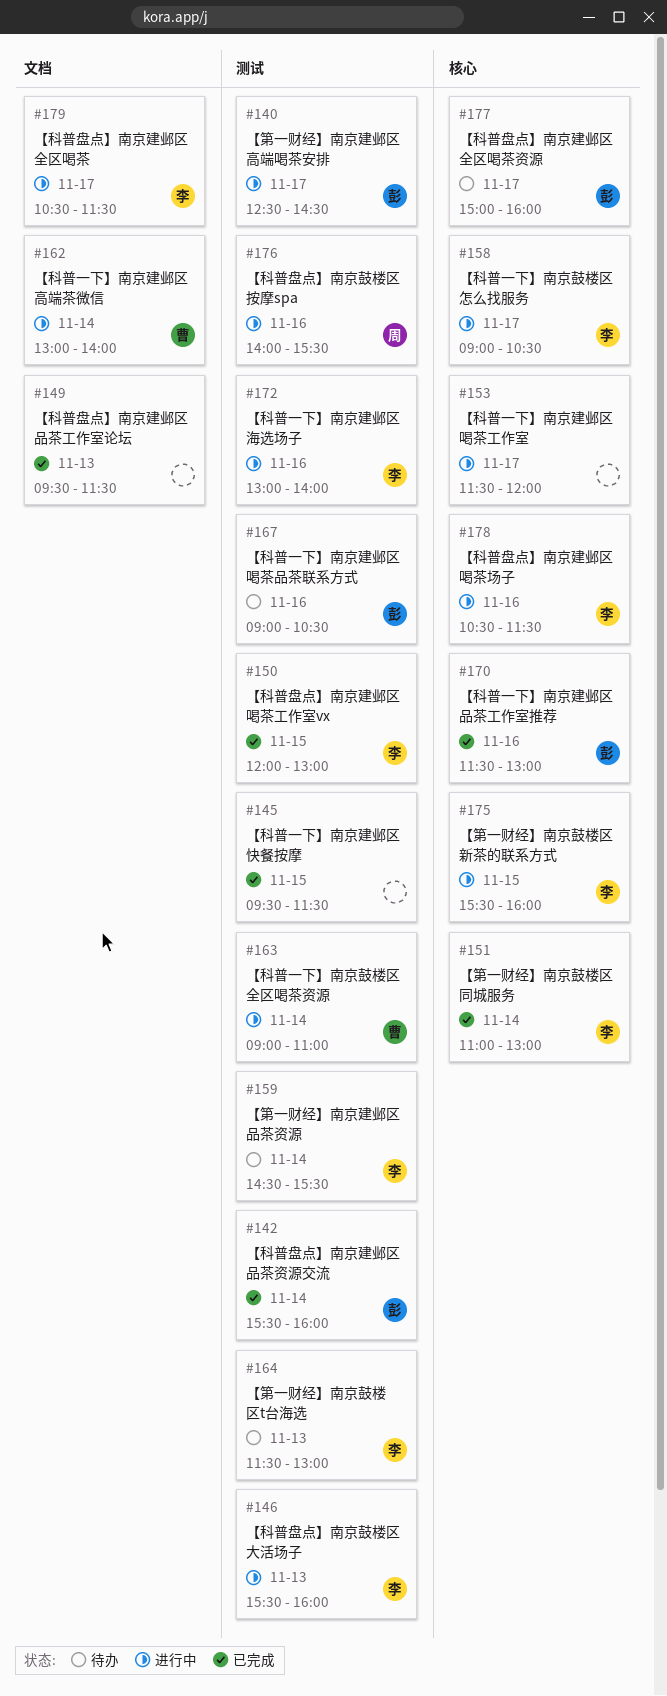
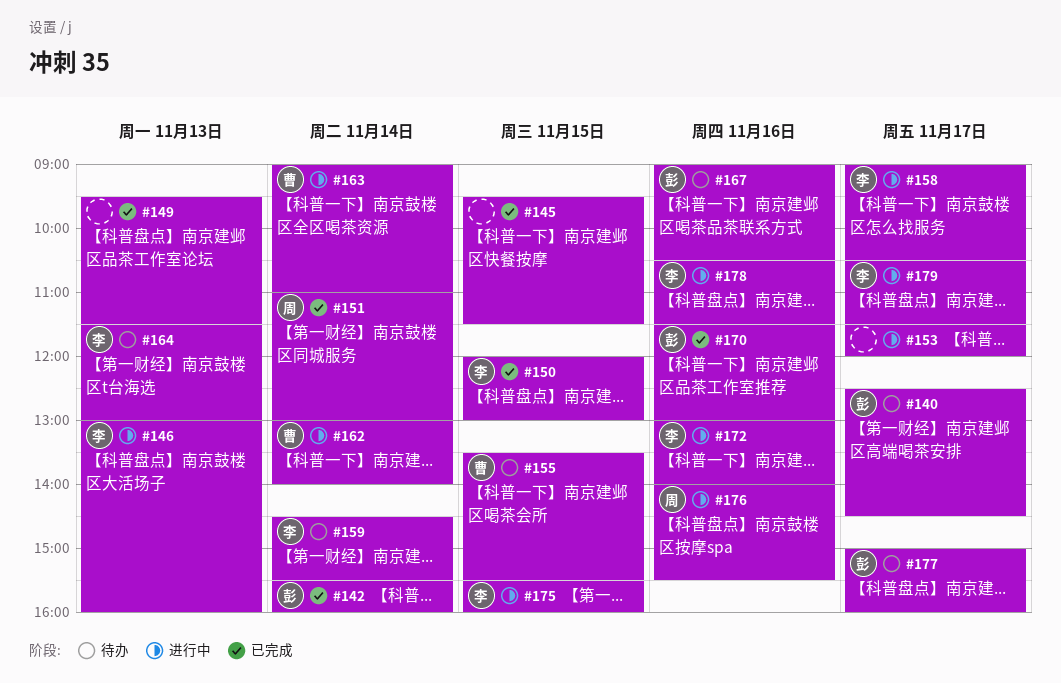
#140, status: 进行中 -> 待办
#146, begins: 15:30 -> 13:00
#151, owner: 李 -> 周
#155: none -> present

